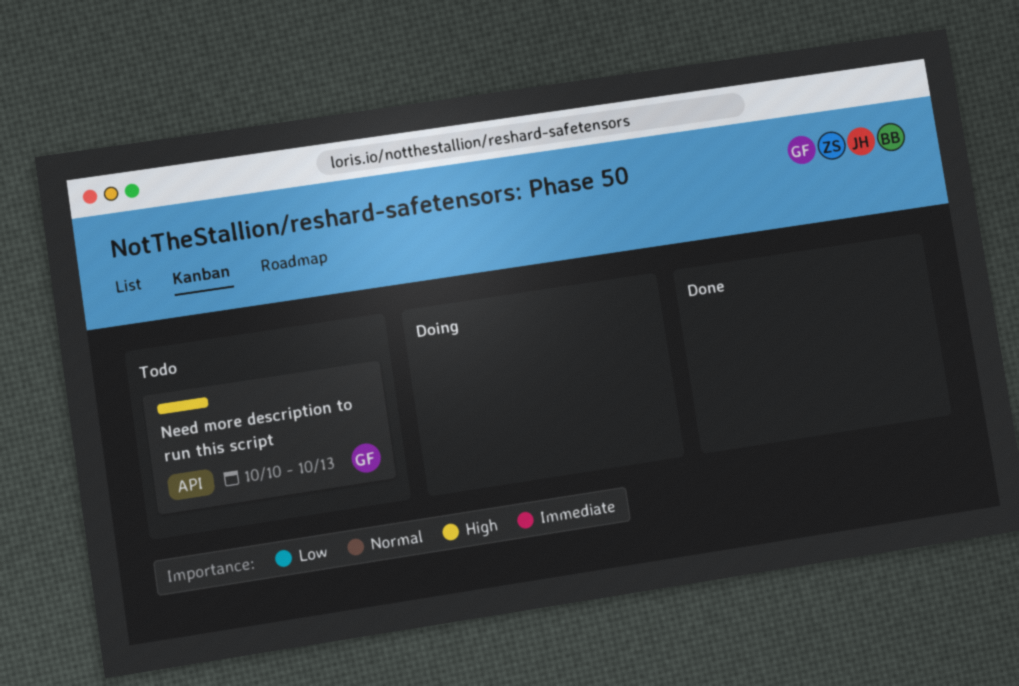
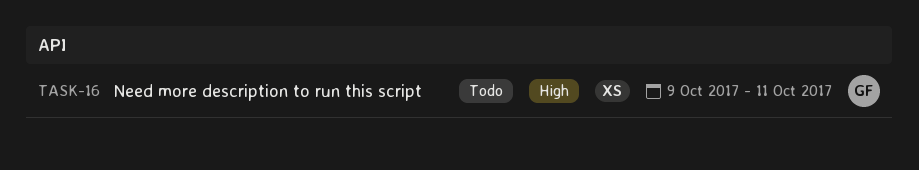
Need more description to run this script, start: Oct 10 -> Oct 9
Need more description to run this script, due: Oct 13 -> Oct 11

